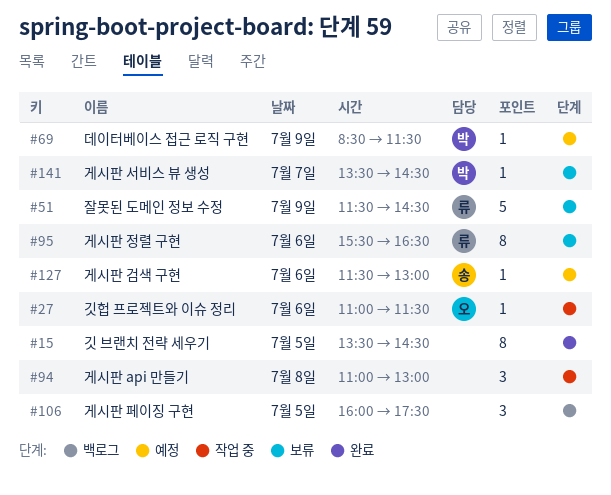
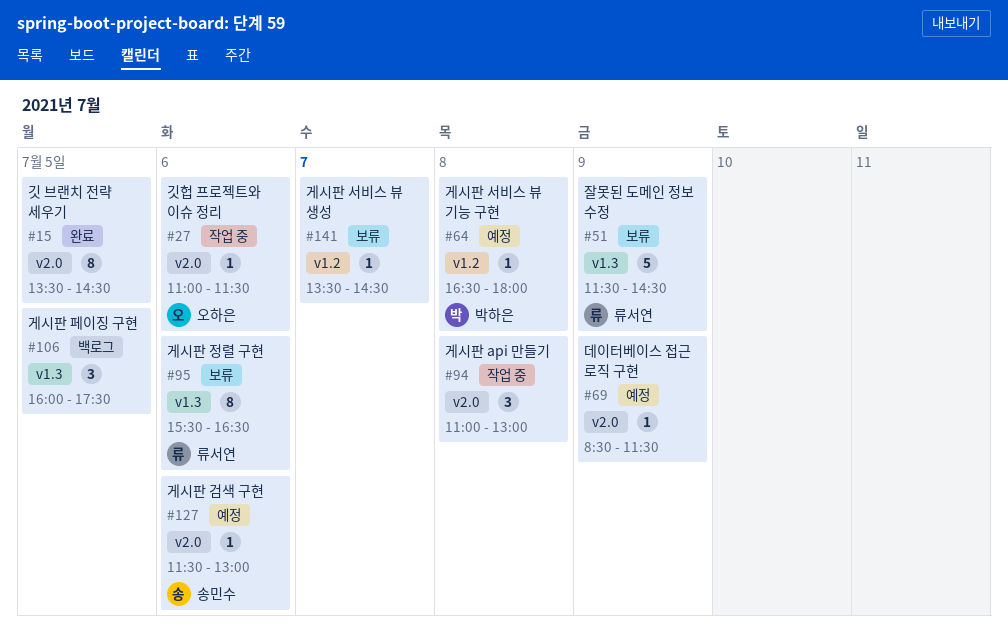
#64: none -> present
#69, owner: 박하은 -> none
#141, owner: 박하은 -> none

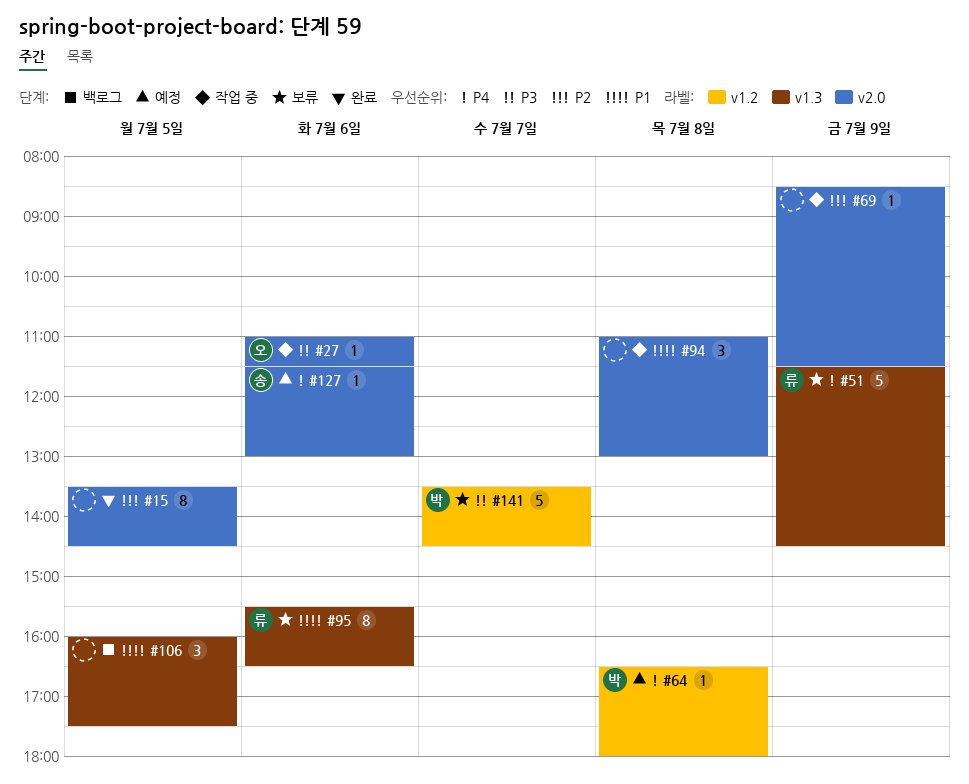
#69, status: 예정 -> 작업 중
#141, owner: none -> 박하은
#141, estimate: 1 -> 5

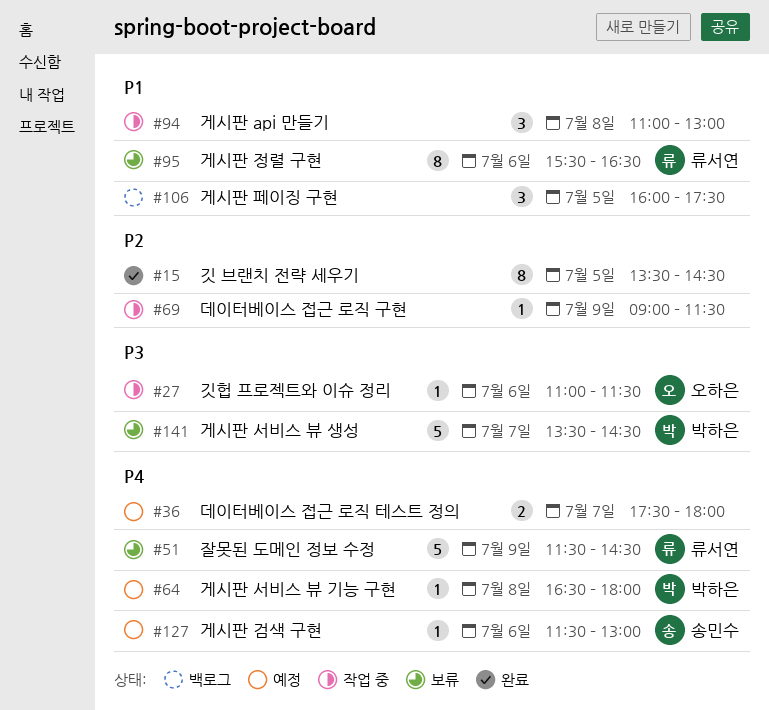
#36: none -> present
#69, begins: 08:30 -> 09:00

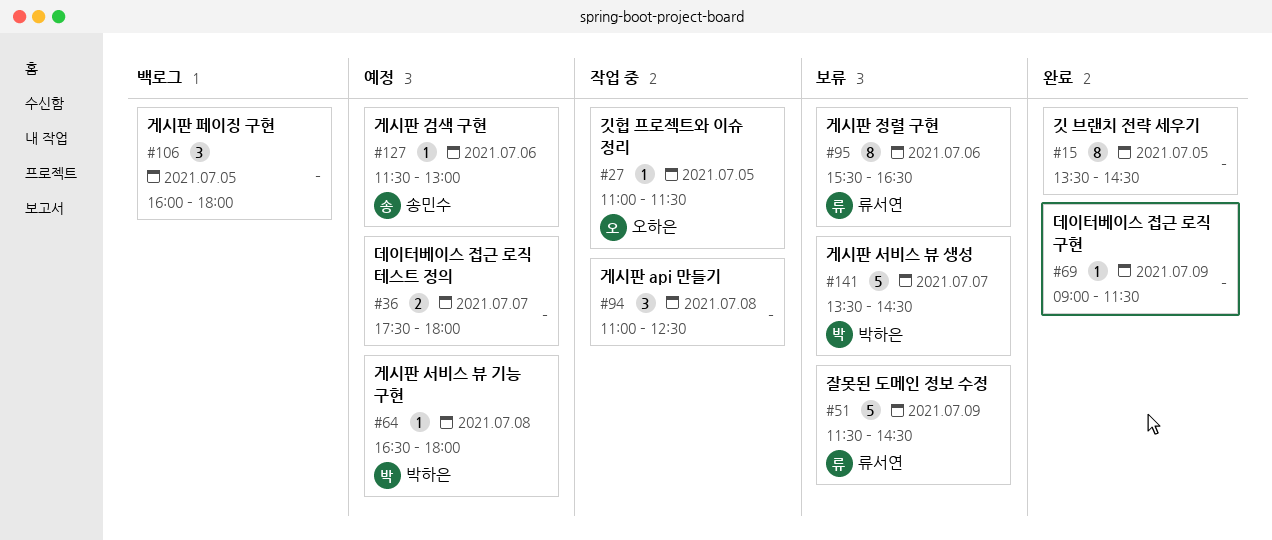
#27, day: Jul 6 -> Jul 5
#69, status: 작업 중 -> 완료
#94, ends: 13:00 -> 12:30
#106, ends: 17:30 -> 18:00

